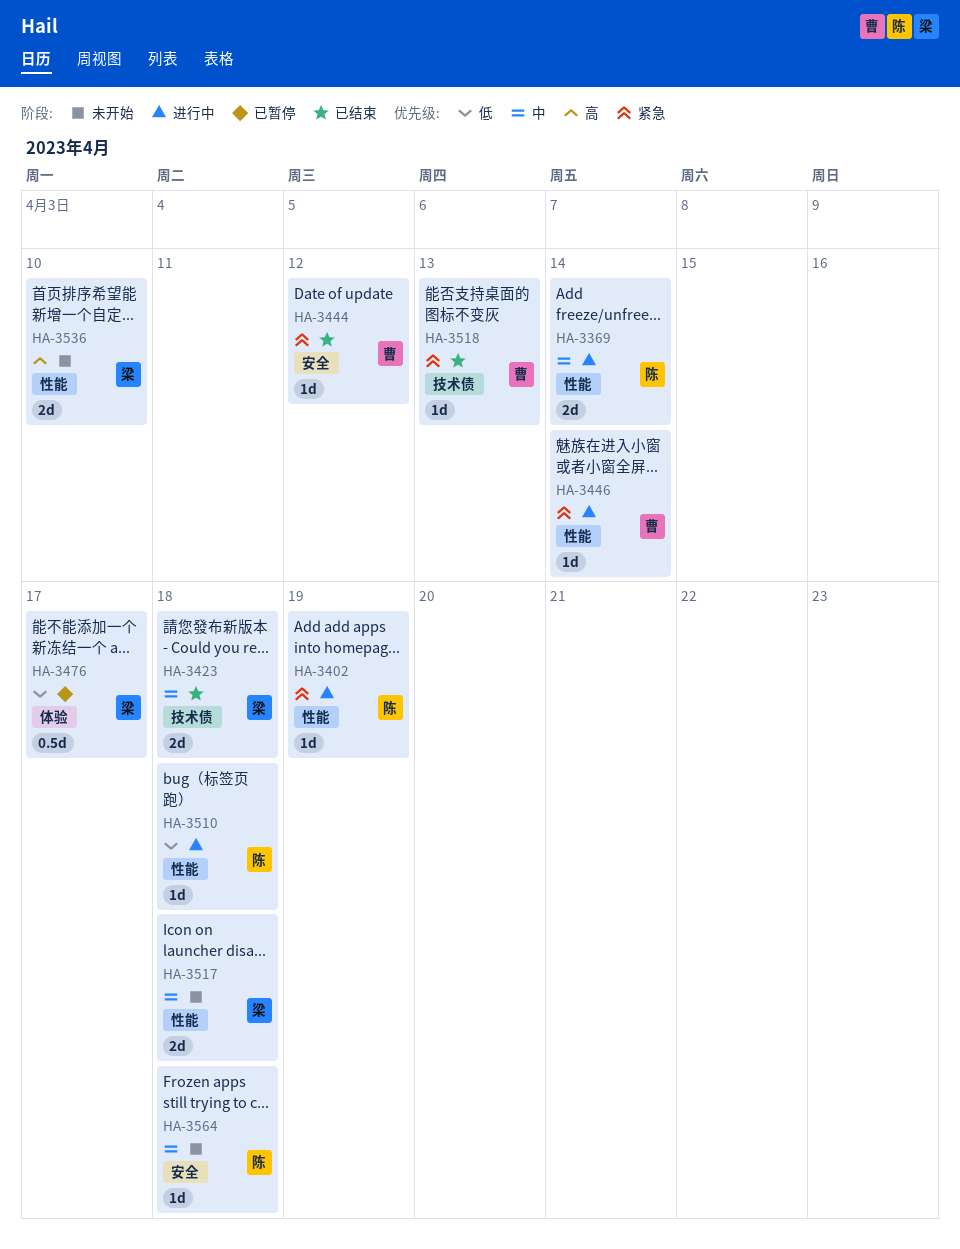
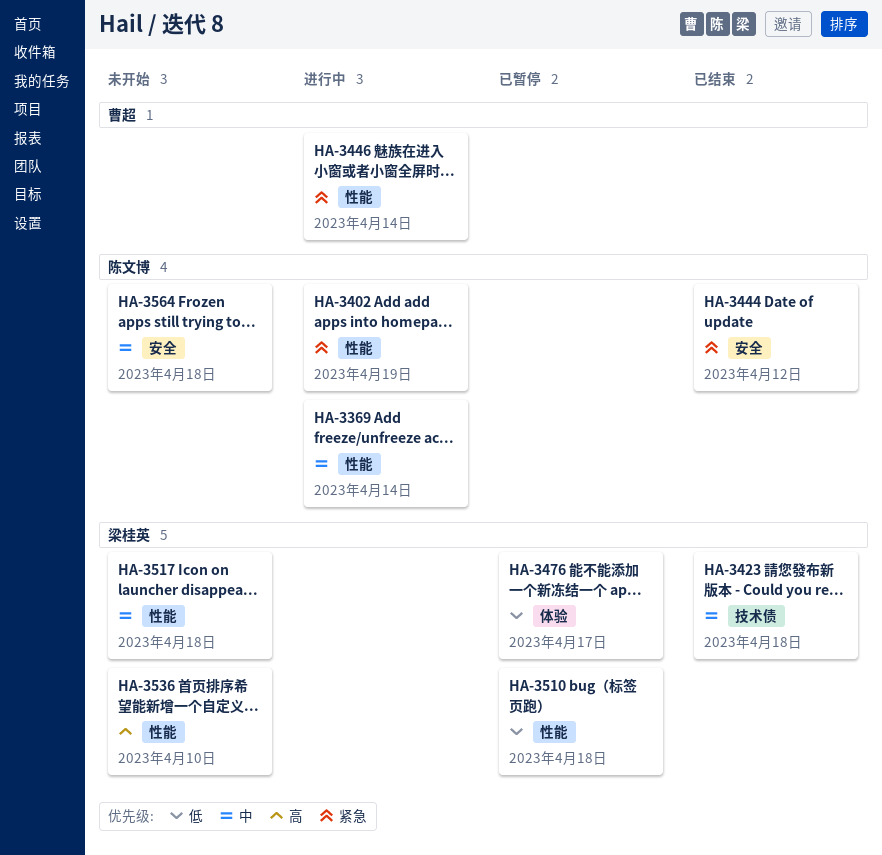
HA-3444, owner: 曹超 -> 陈文博
HA-3510, status: 进行中 -> 已暂停
HA-3510, owner: 陈文博 -> 梁桂英
HA-3518: present -> none

